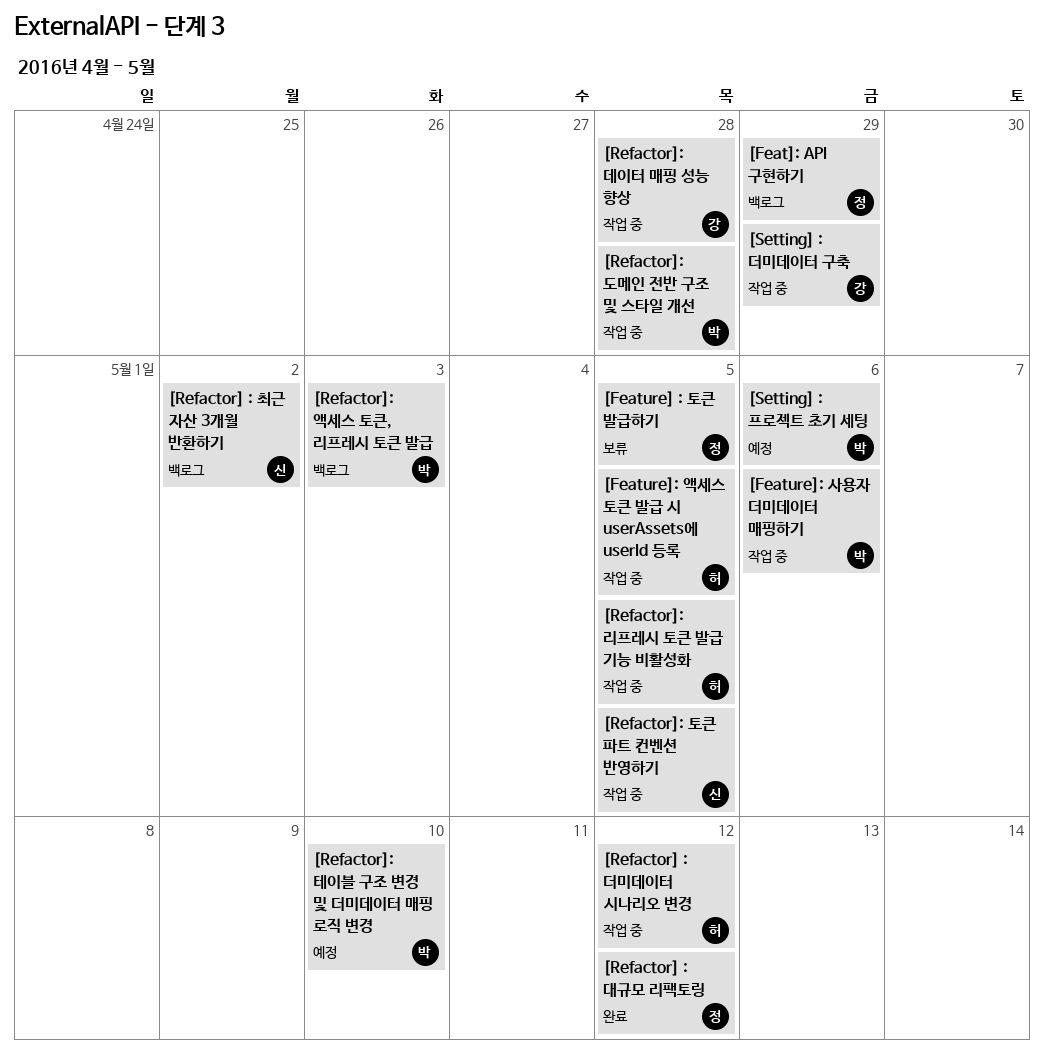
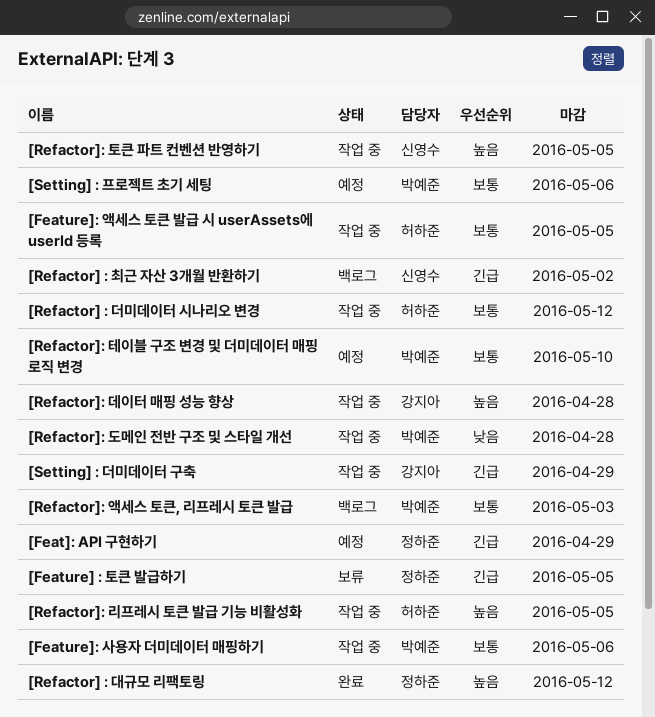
[Feat]: API 구현하기, status: 백로그 -> 예정

